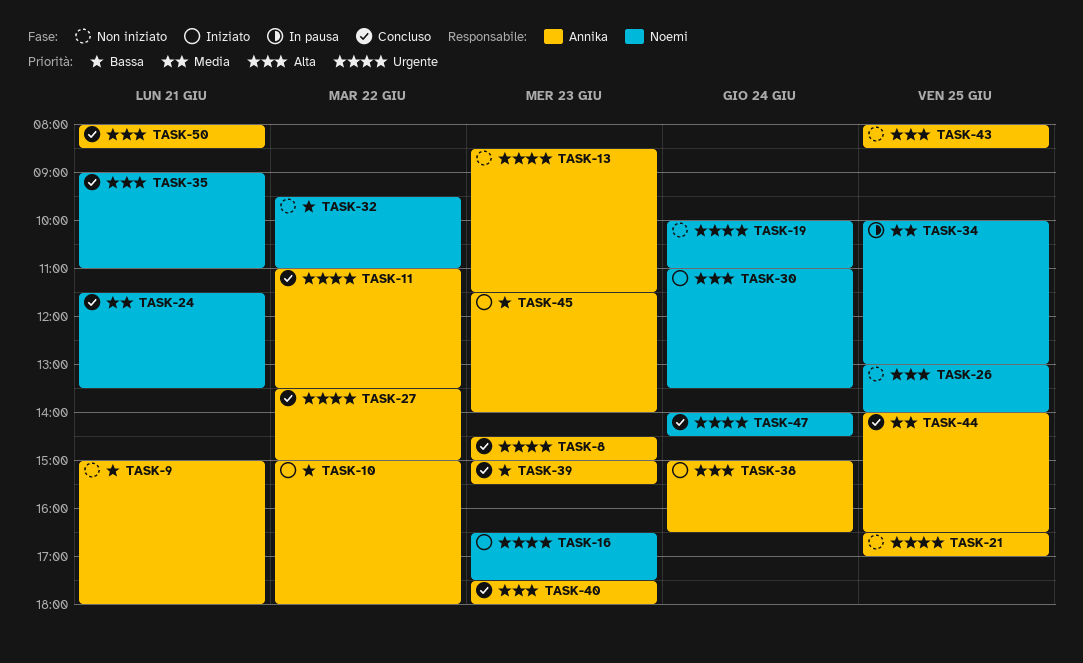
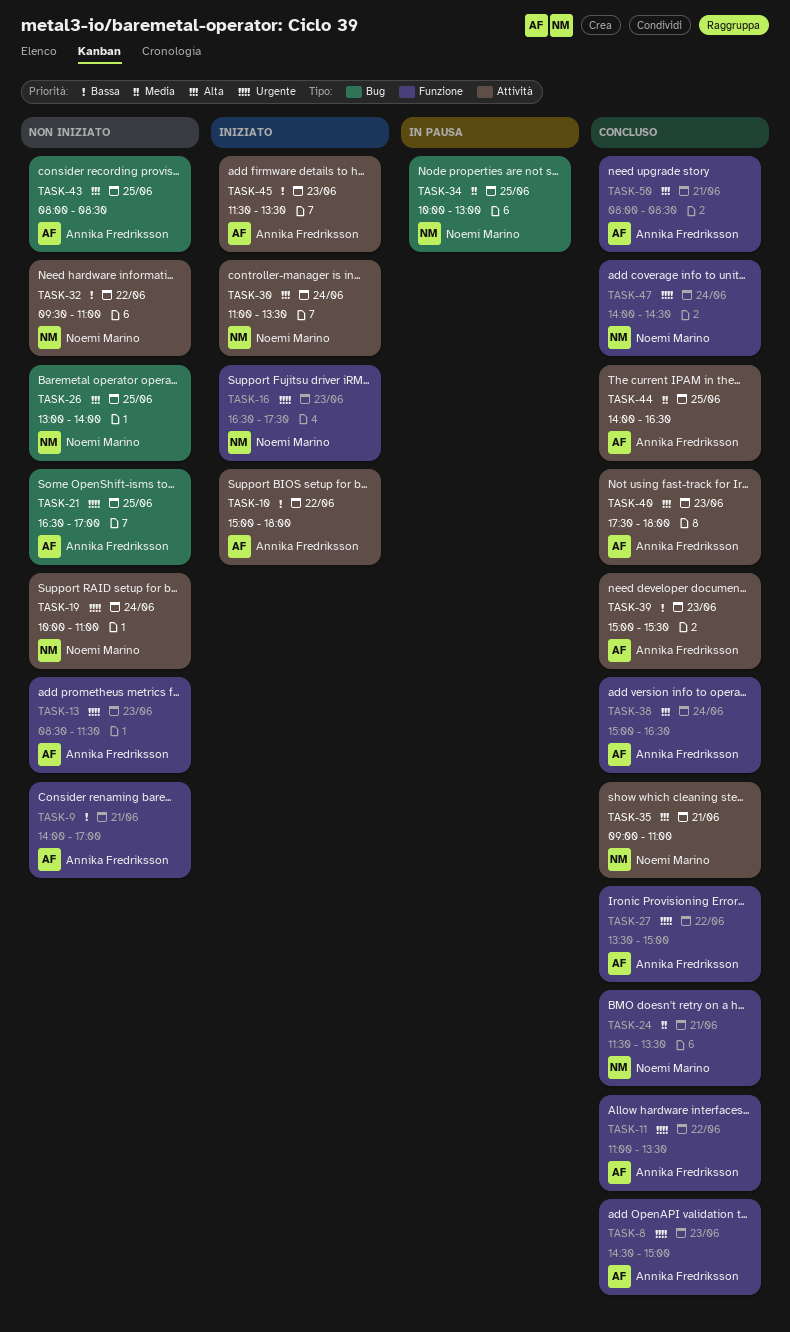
TASK-9, begins: 15:00 -> 14:00
TASK-9, ends: 18:00 -> 17:00
TASK-38, status: Iniziato -> Concluso
TASK-45, ends: 14:00 -> 13:30

